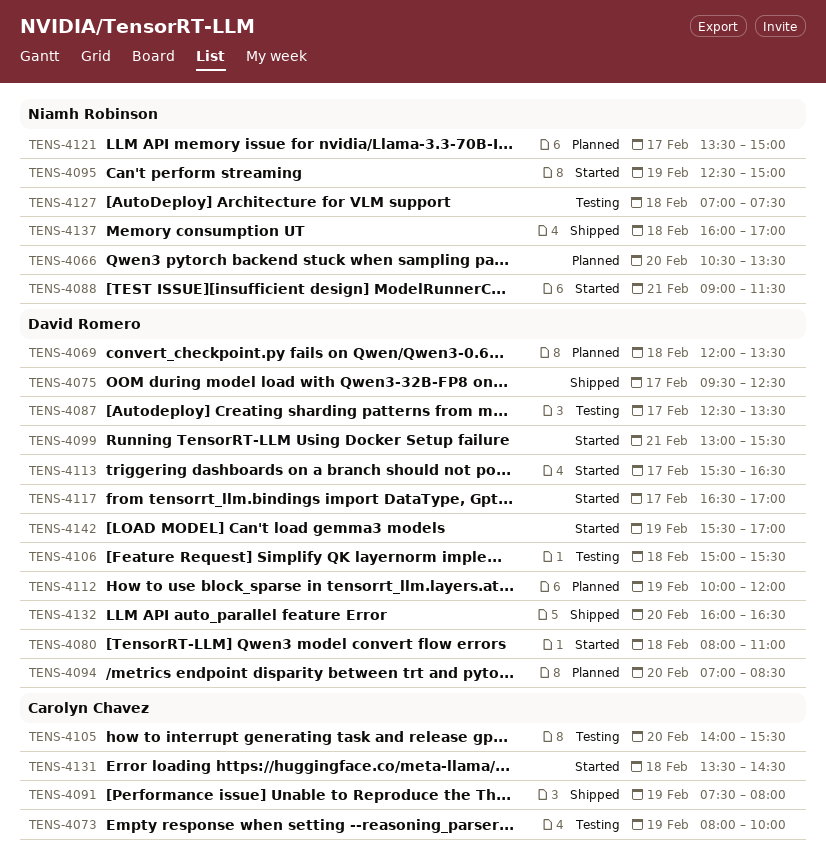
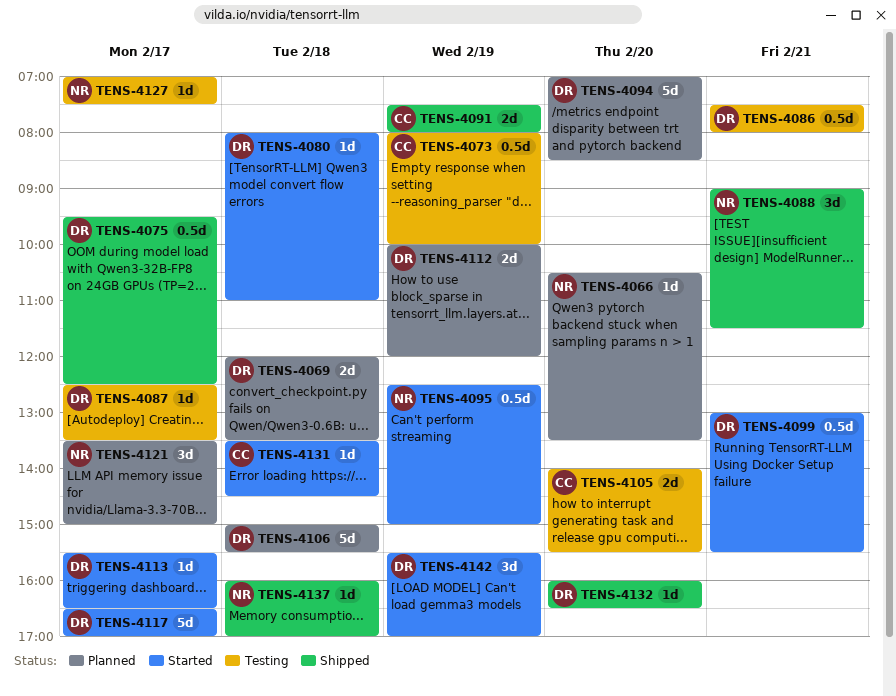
TENS-4086: none -> present
TENS-4088, status: Started -> Shipped
TENS-4106, status: Testing -> Planned
TENS-4127, day: Feb 18 -> Feb 17

